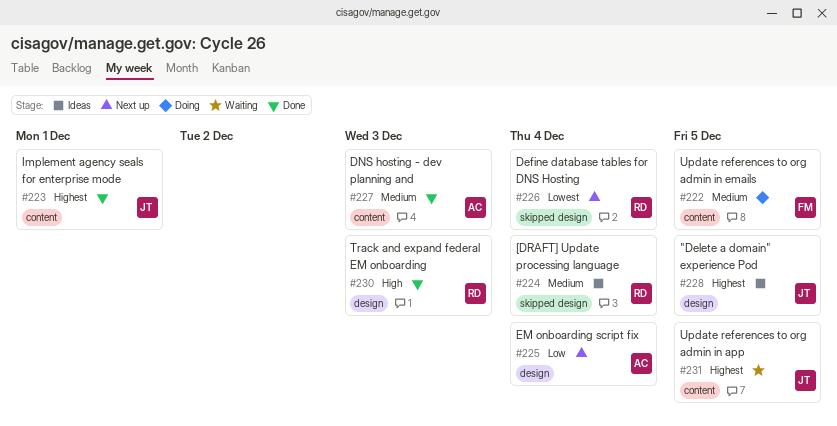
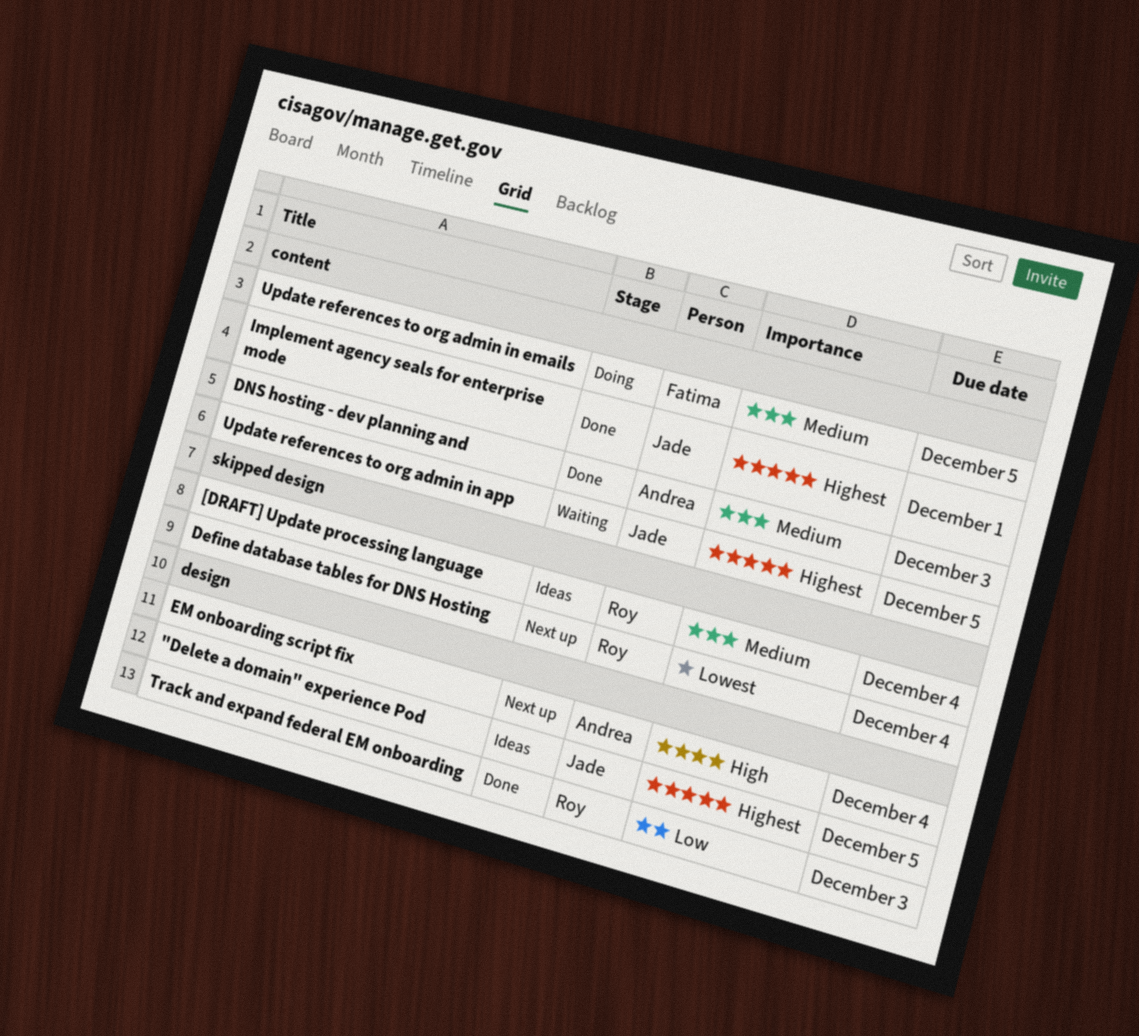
EM onboarding script fix, priority: Low -> High
Track and expand federal EM onboarding, priority: High -> Low

